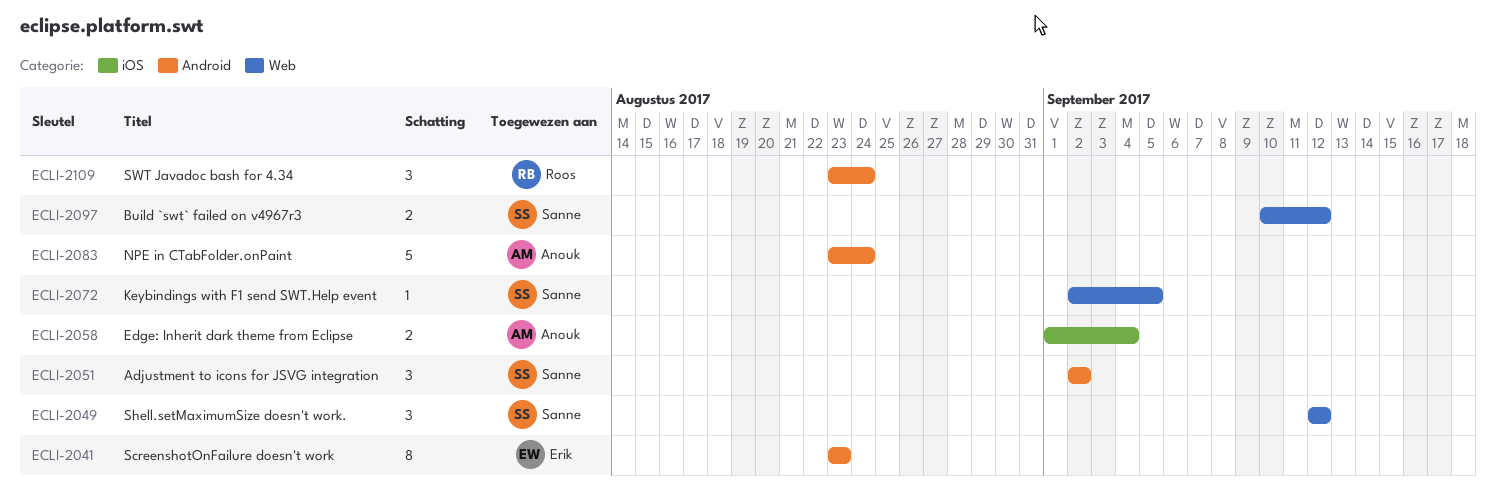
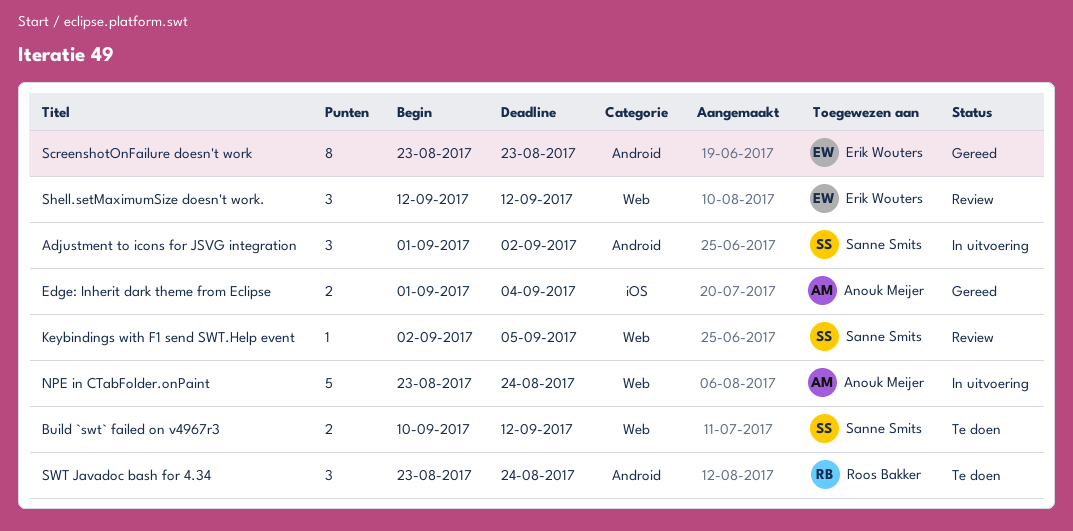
Adjustment to icons for JSVG integration, start: Sep 2 -> Sep 1
NPE in CTabFolder.onPaint, label: Android -> Web
Shell.setMaximumSize doesn't work., owner: Sanne Smits -> Erik Wouters

